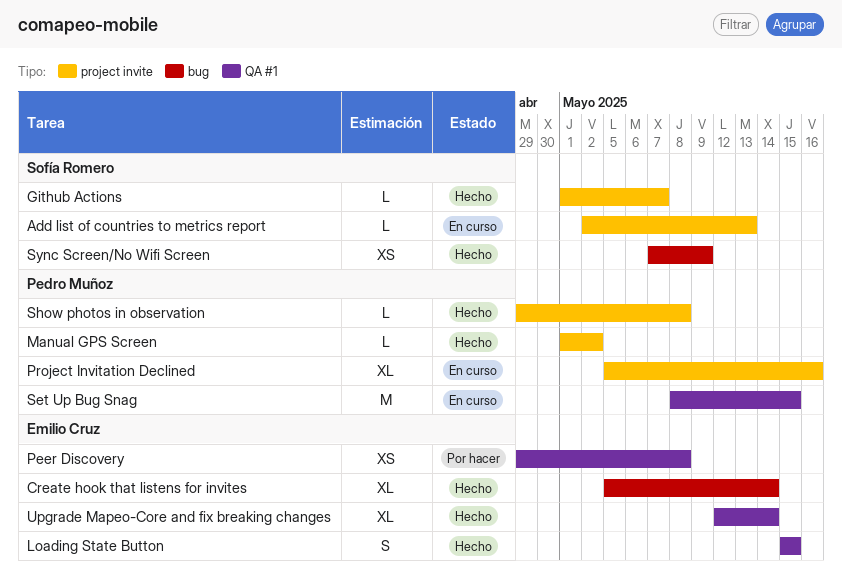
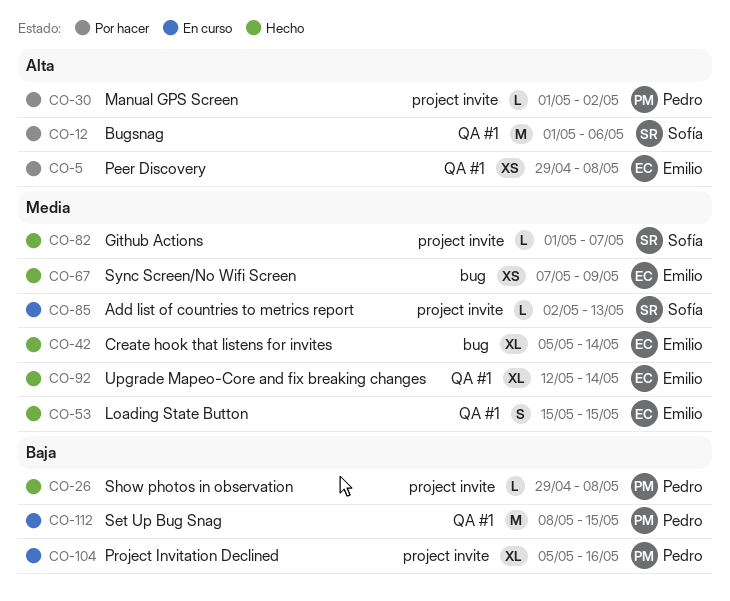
Bugsnag: none -> present
Manual GPS Screen, status: Hecho -> Por hacer
Sync Screen/No Wifi Screen, owner: Sofía Romero -> Emilio Cruz

